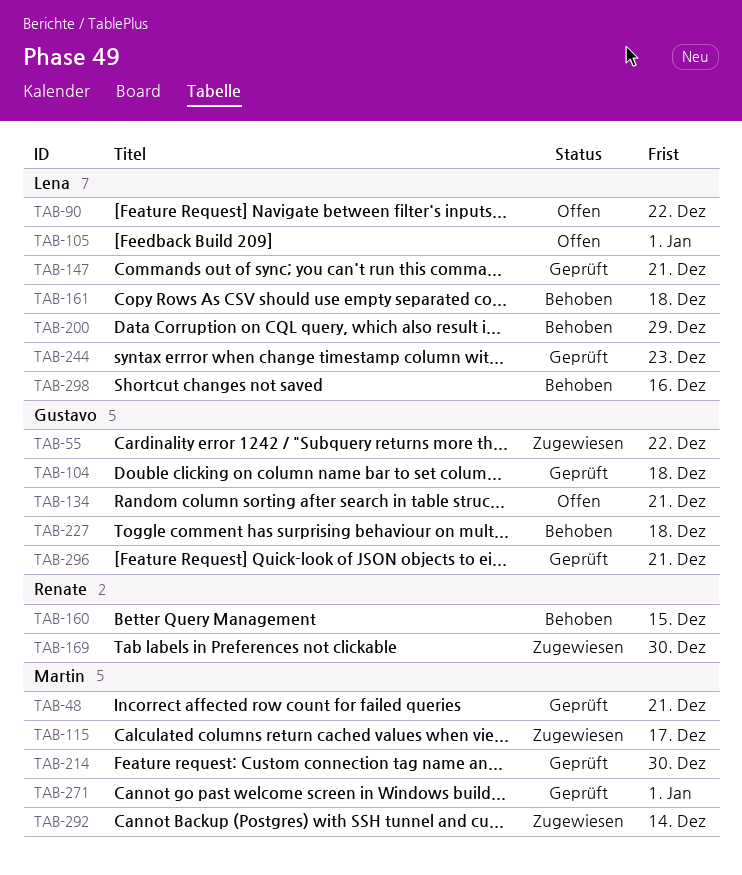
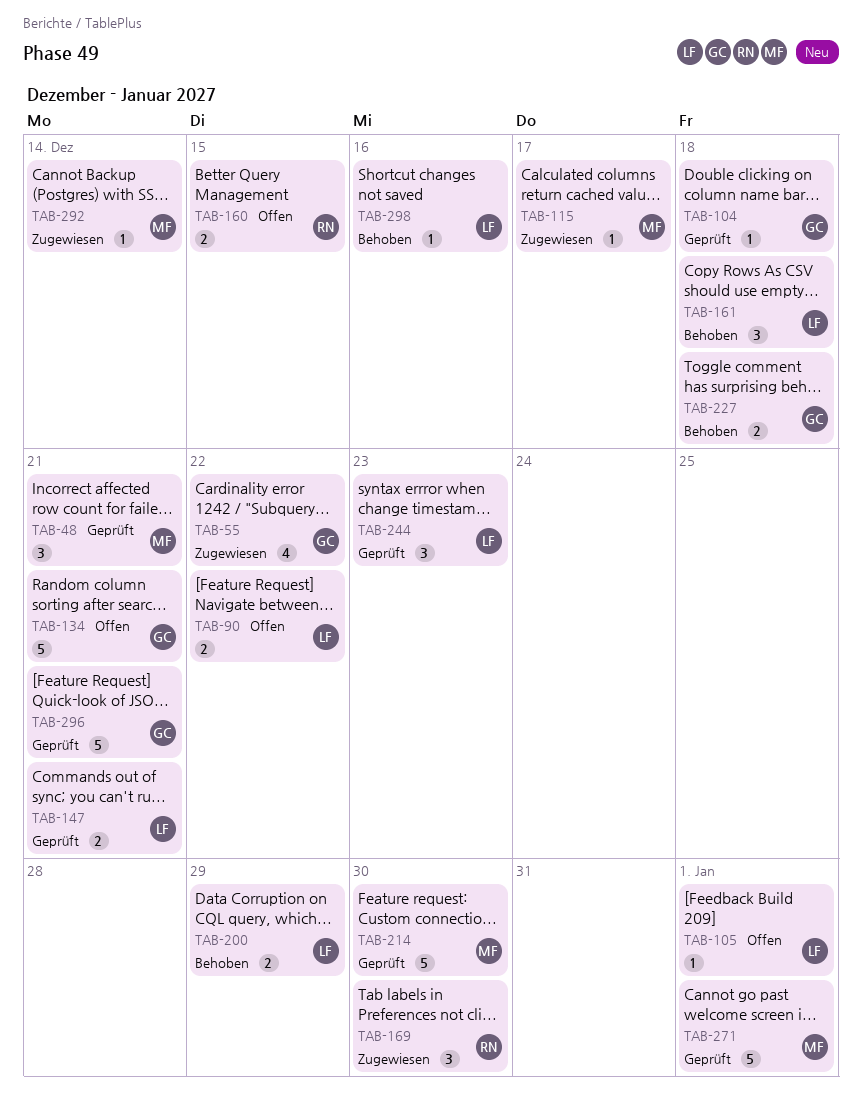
TAB-160, status: Behoben -> Offen

